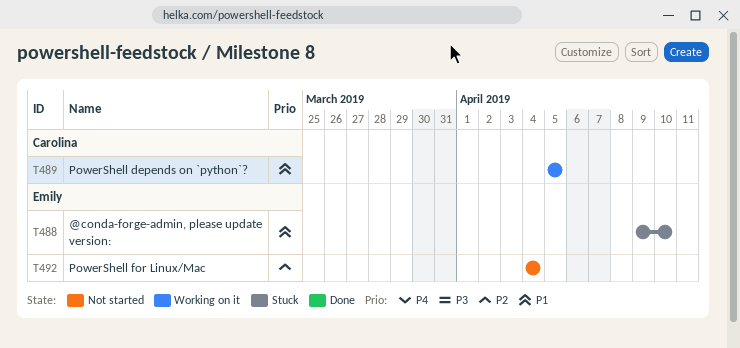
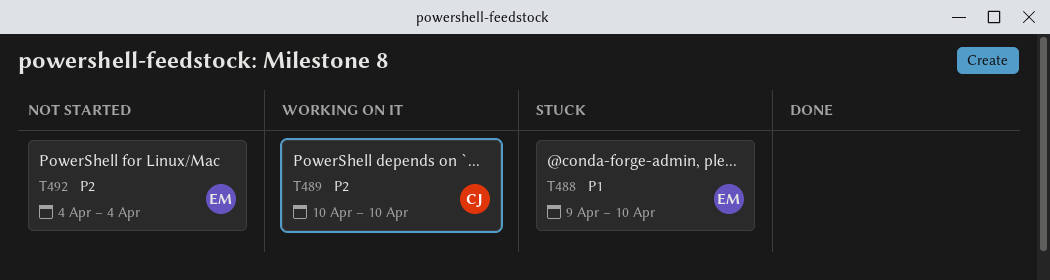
T489, priority: P1 -> P2
T489, start: Apr 5 -> Apr 10
T489, due: Apr 5 -> Apr 10

